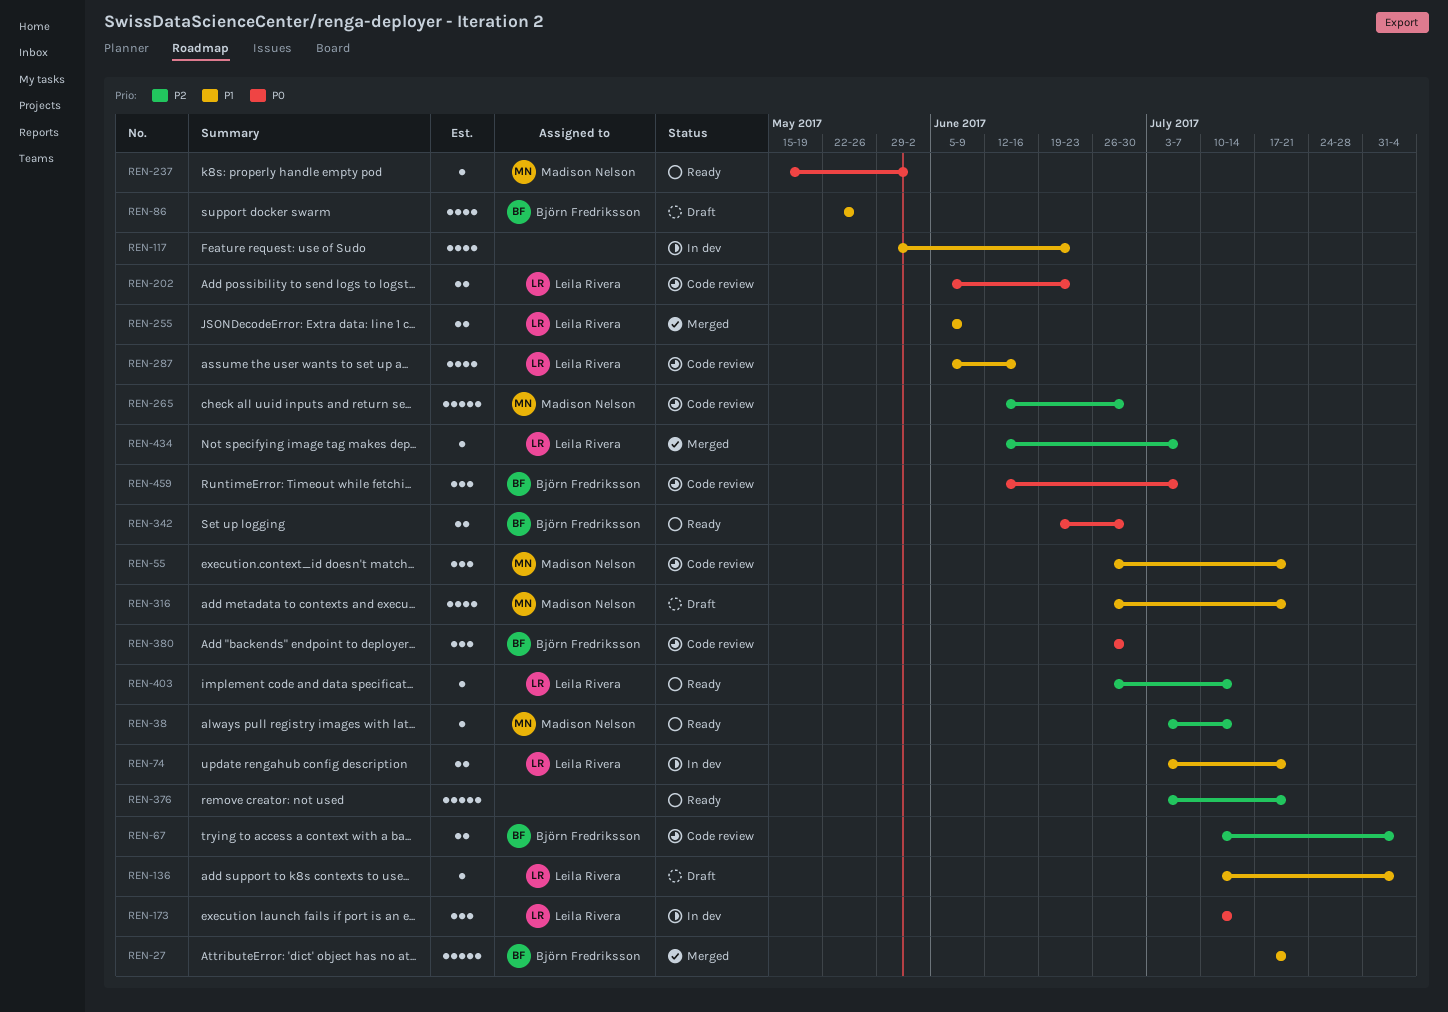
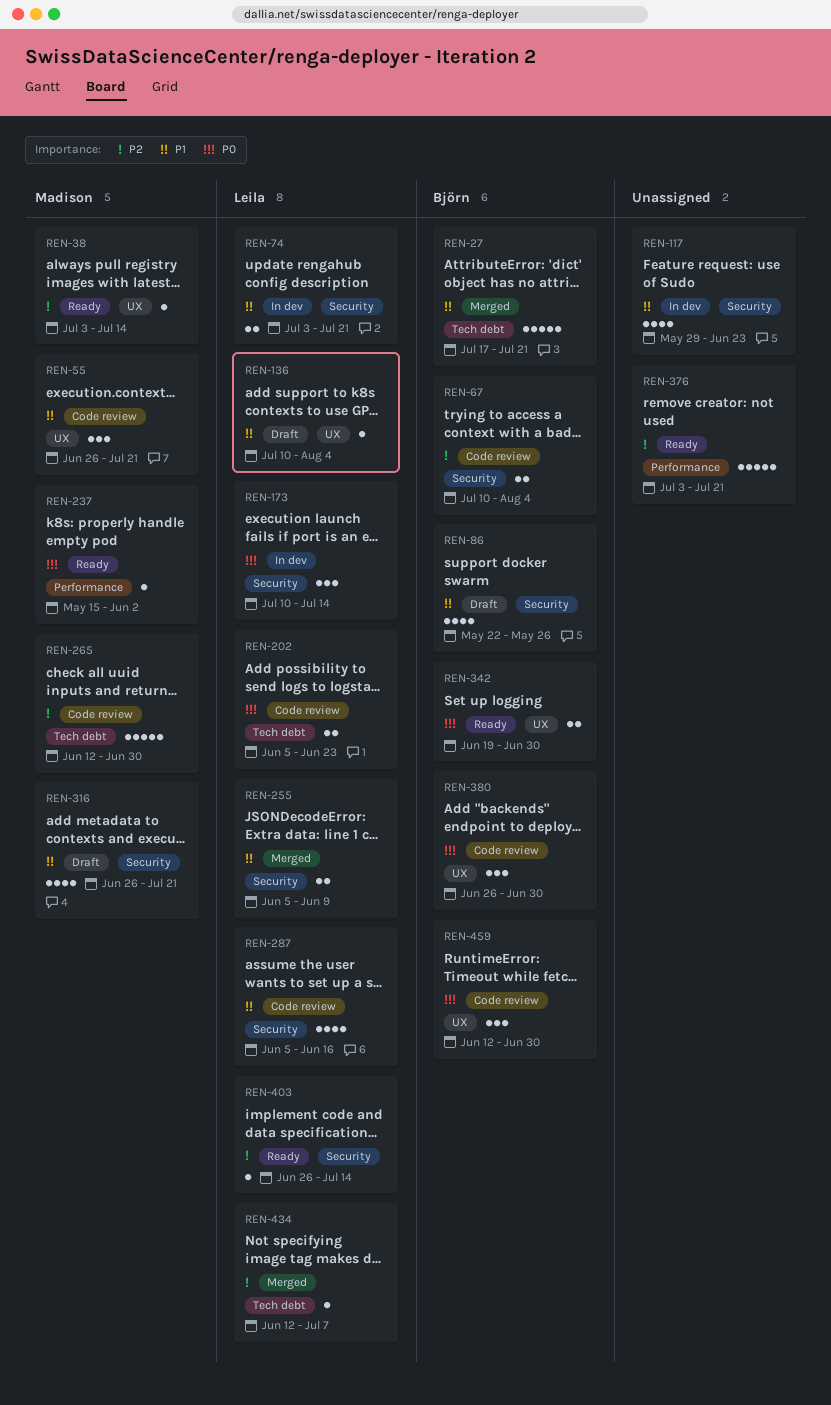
REN-459, due: Jul 7 -> Jun 30

